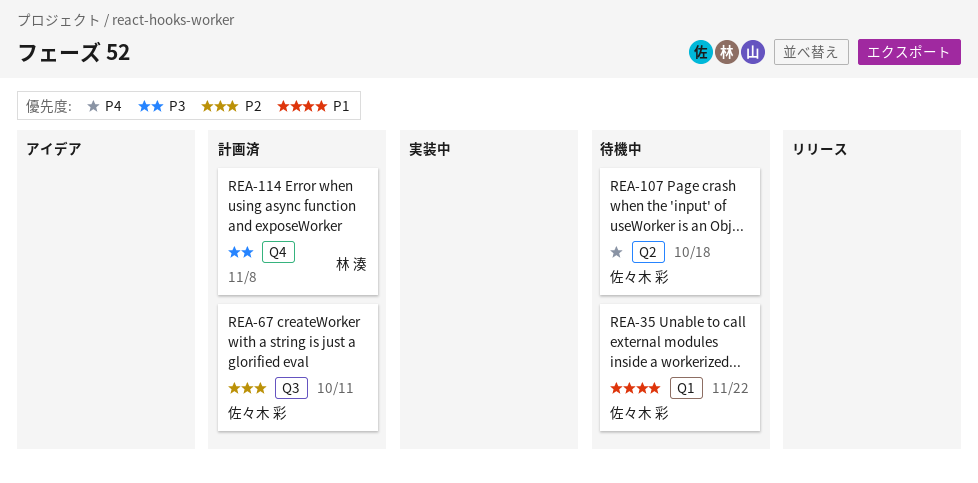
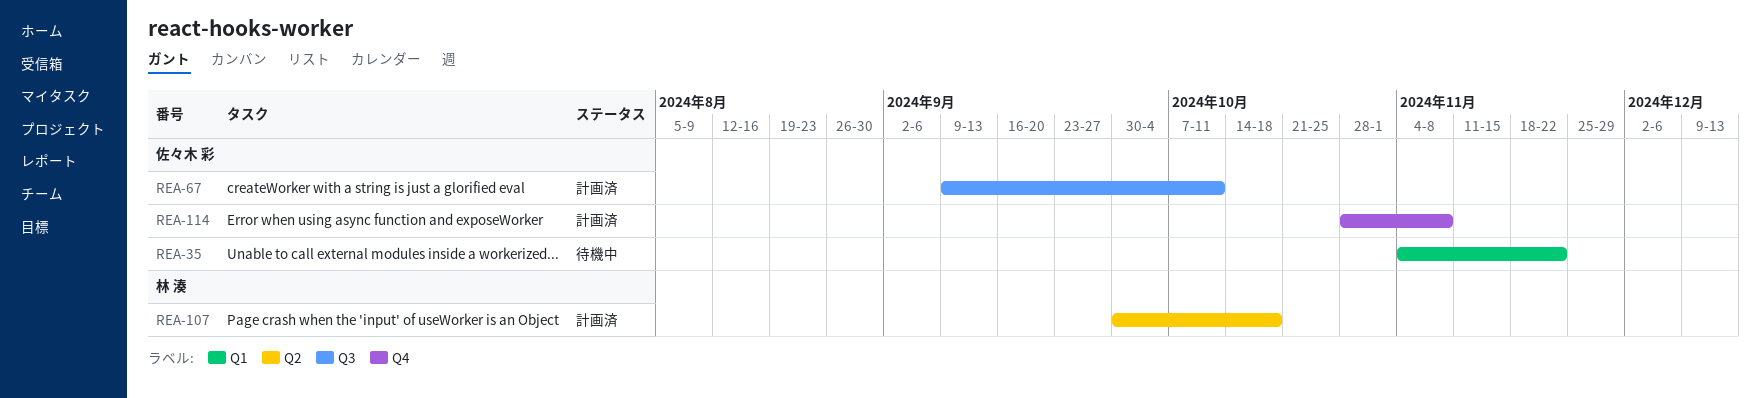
REA-107, status: 待機中 -> 計画済
REA-107, owner: 佐々木 彩 -> 林 湊
REA-114, owner: 林 湊 -> 佐々木 彩

